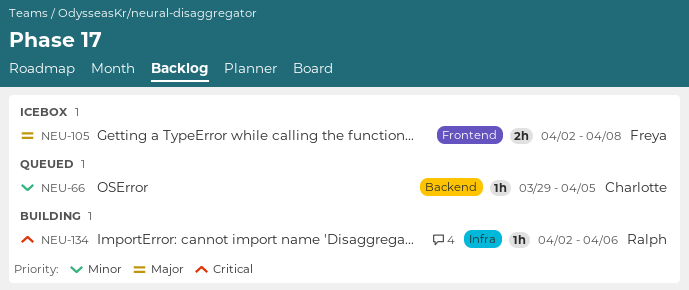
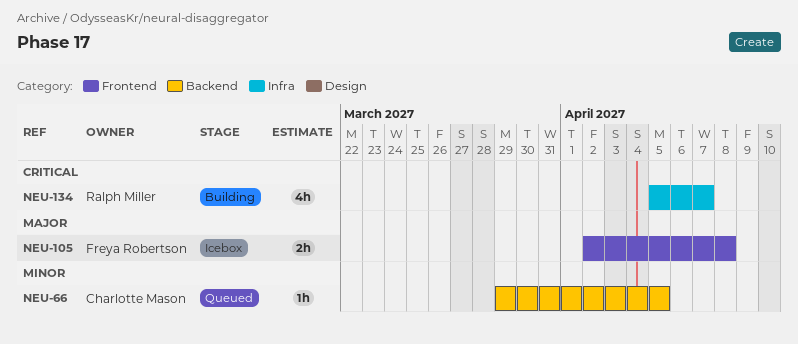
NEU-134, estimate: 1h -> 4h
NEU-134, start: Apr 2 -> Apr 5
NEU-134, due: Apr 6 -> Apr 7

